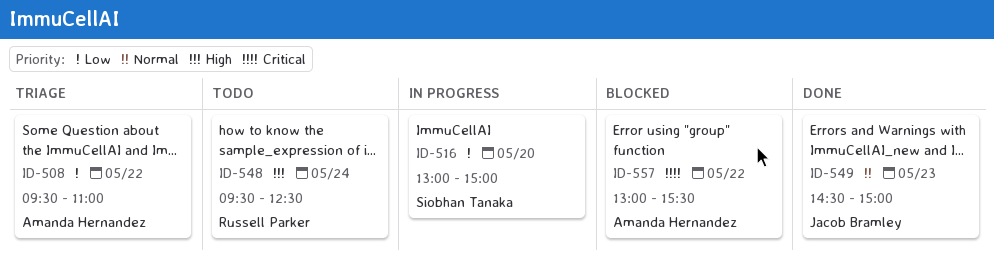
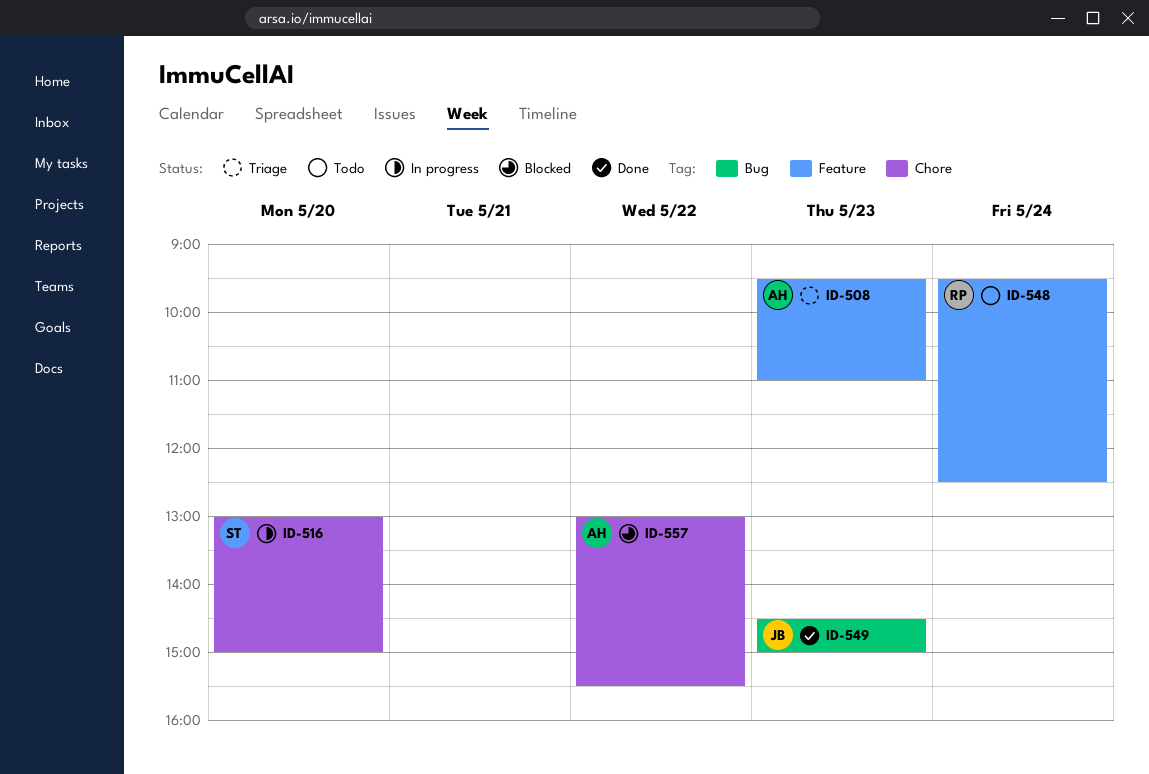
ID-508, day: May 22 -> May 23

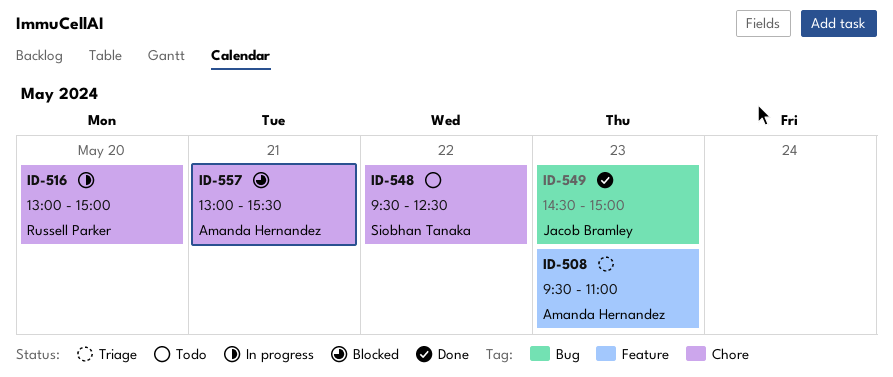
ID-516, owner: Siobhan Tanaka -> Russell Parker
ID-548, owner: Russell Parker -> Siobhan Tanaka
ID-548, label: Feature -> Chore
ID-548, day: May 24 -> May 22
ID-557, day: May 22 -> May 21

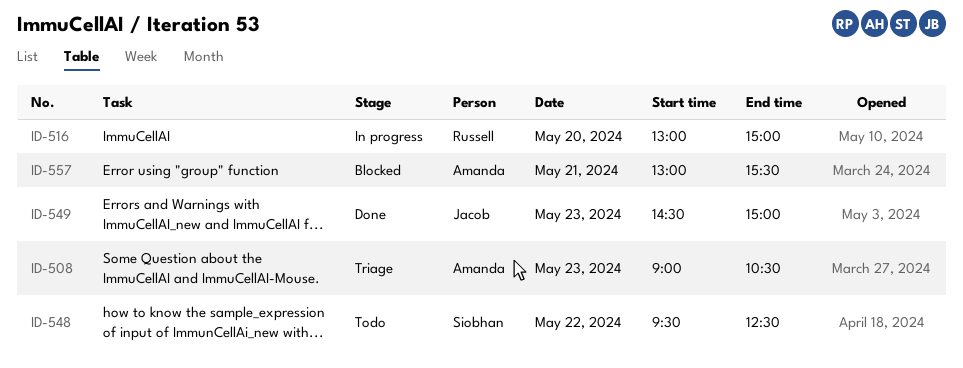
ID-508, begins: 09:30 -> 09:00
ID-508, ends: 11:00 -> 10:30

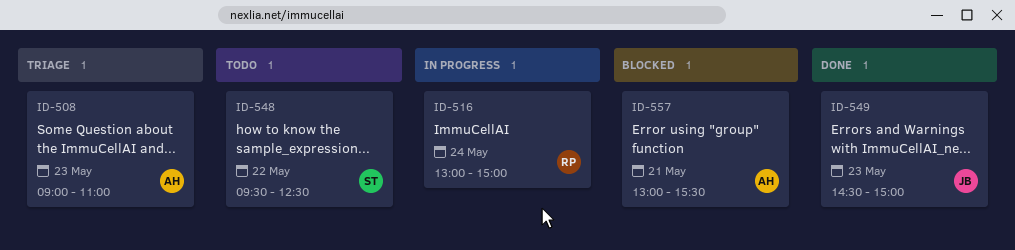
ID-508, ends: 10:30 -> 11:00
ID-516, day: May 20 -> May 24

